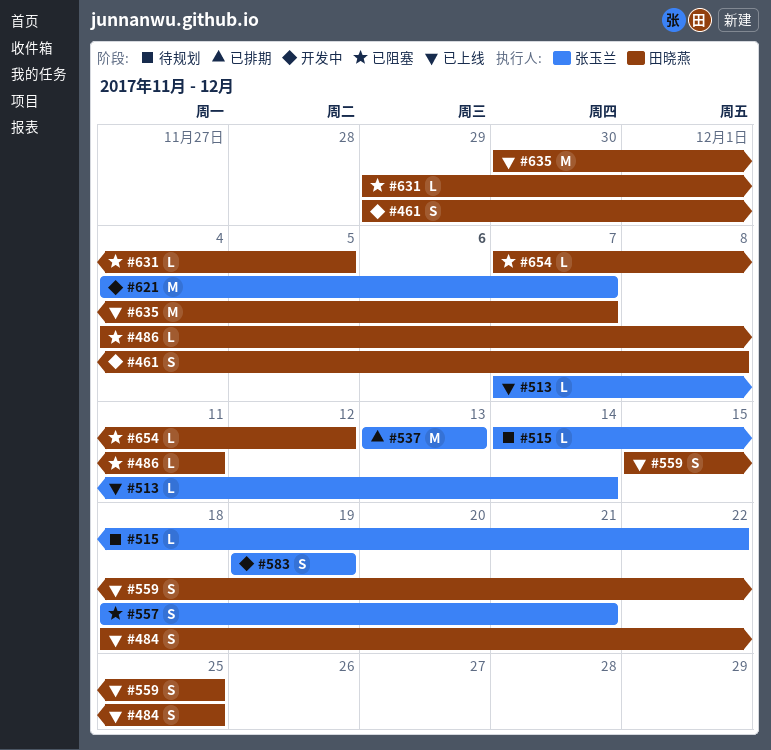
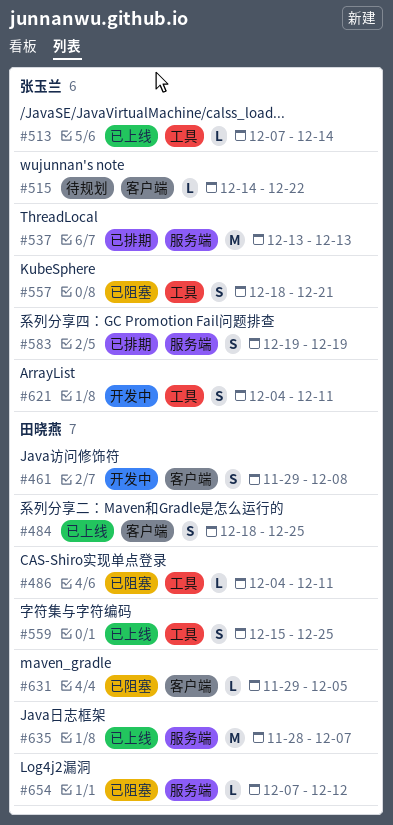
#583, status: 开发中 -> 已排期
#621, estimate: M -> S
#621, due: Dec 7 -> Dec 11
#635, start: Nov 30 -> Nov 28

